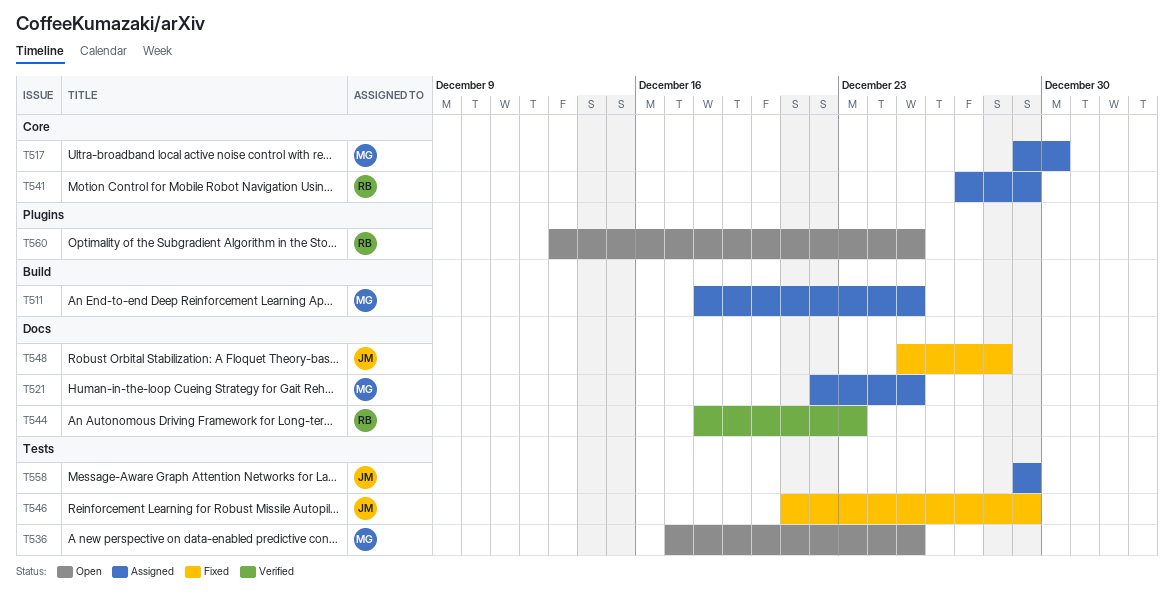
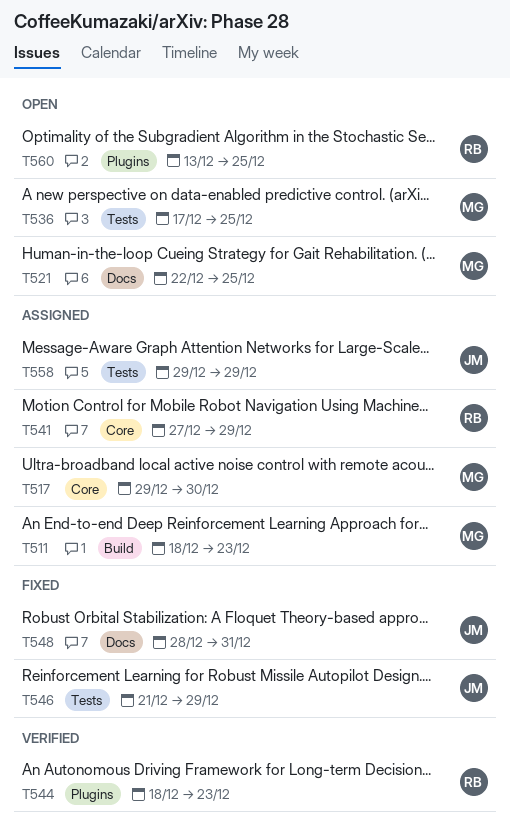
T511, due: Dec 25 -> Dec 23
T521, status: Assigned -> Open
T544, label: Docs -> Plugins
T548, start: Dec 25 -> Dec 28
T548, due: Dec 28 -> Dec 31

